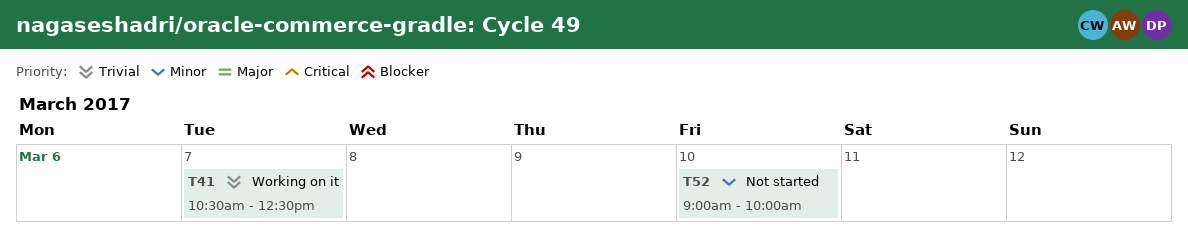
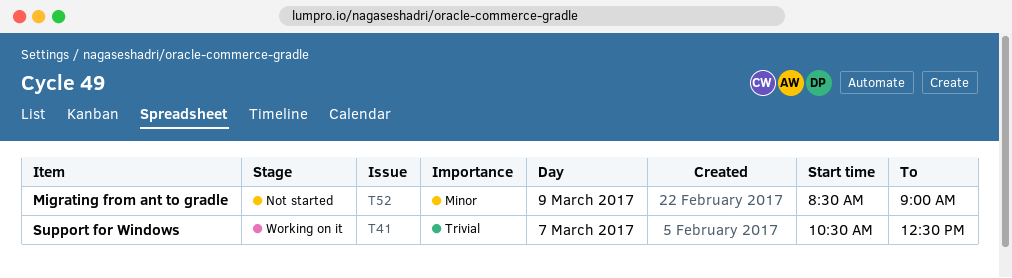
T52, day: Mar 10 -> Mar 9
T52, begins: 09:00 -> 08:30
T52, ends: 10:00 -> 09:00

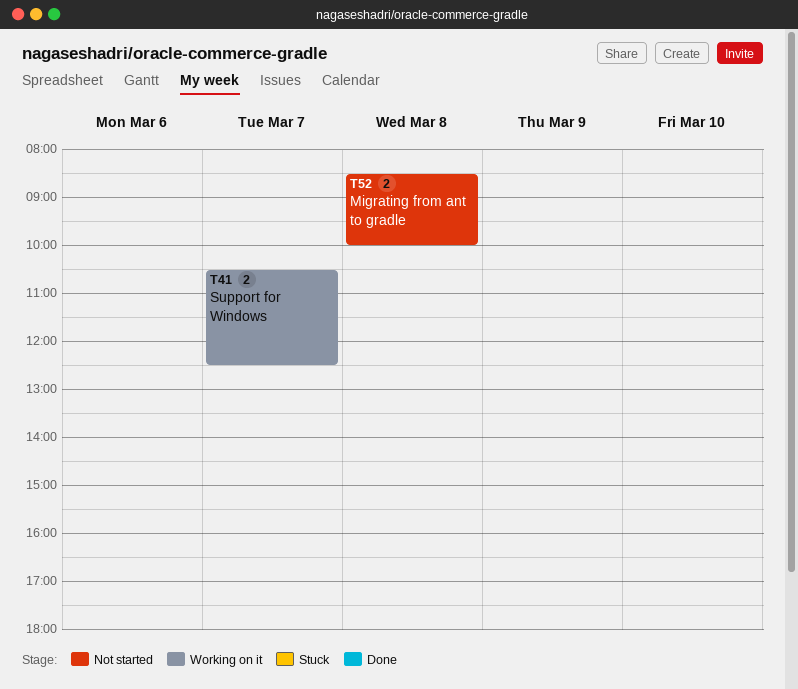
T52, day: Mar 9 -> Mar 8
T52, ends: 09:00 -> 10:00

